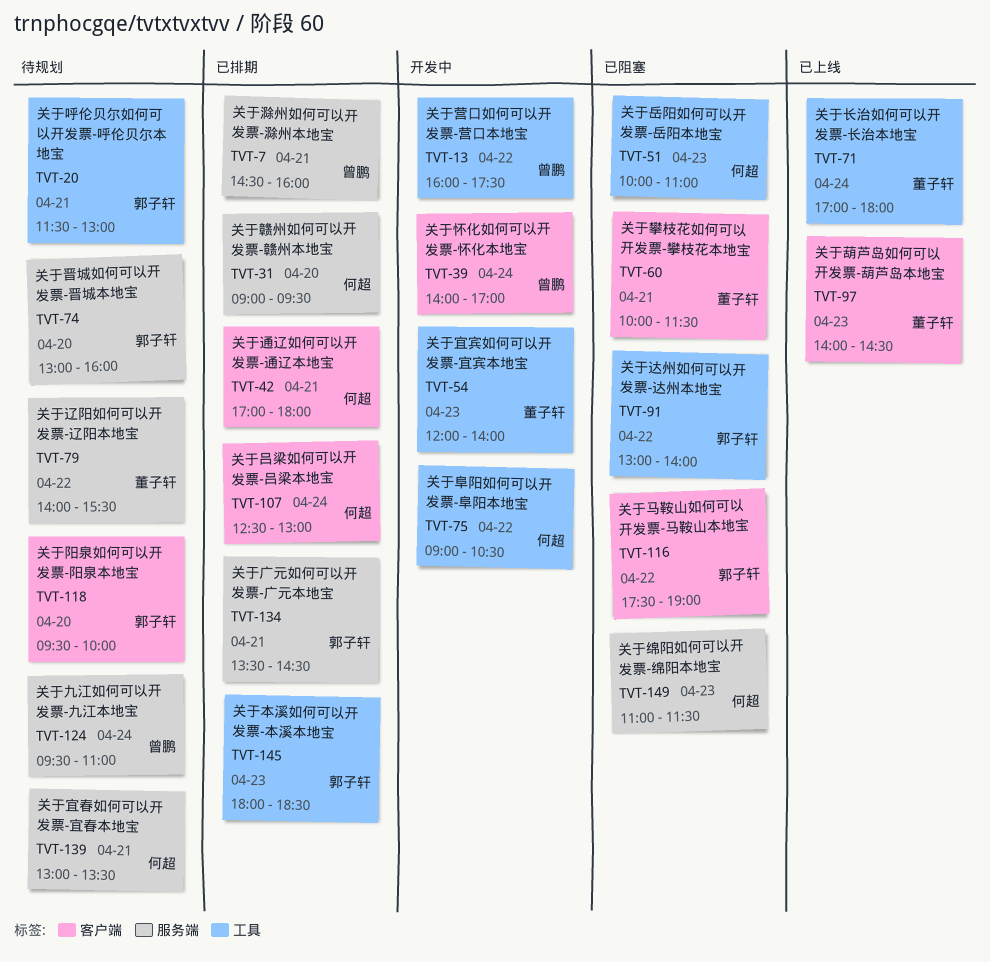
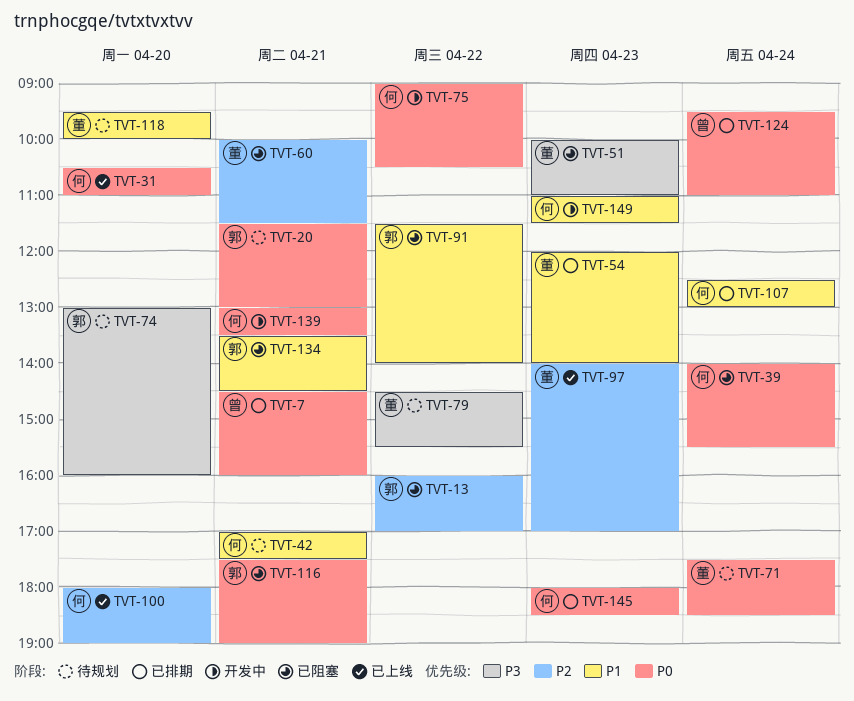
TVT-13, status: 开发中 -> 已阻塞
TVT-13, owner: 曾鹏 -> 郭子轩
TVT-13, ends: 17:30 -> 17:00
TVT-31, status: 已排期 -> 已上线
TVT-31, begins: 09:00 -> 10:30
TVT-31, ends: 09:30 -> 11:00
TVT-39, status: 开发中 -> 已阻塞
TVT-39, owner: 曾鹏 -> 何超
TVT-39, ends: 17:00 -> 15:30
TVT-42, status: 已排期 -> 待规划
TVT-42, ends: 18:00 -> 17:30
TVT-51, owner: 何超 -> 董子轩
TVT-54, status: 开发中 -> 已排期
TVT-71, status: 已上线 -> 待规划
TVT-71, begins: 17:00 -> 17:30
TVT-71, ends: 18:00 -> 18:30
TVT-79, begins: 14:00 -> 14:30
TVT-91, begins: 13:00 -> 11:30
TVT-97, ends: 14:30 -> 17:00
TVT-100: none -> present
TVT-116, day: Apr 22 -> Apr 21
TVT-118, owner: 郭子轩 -> 董子轩
TVT-124, status: 待规划 -> 已排期
TVT-134, status: 已排期 -> 已阻塞
TVT-139, status: 待规划 -> 开发中
TVT-145, owner: 郭子轩 -> 何超
TVT-149, status: 已阻塞 -> 开发中

